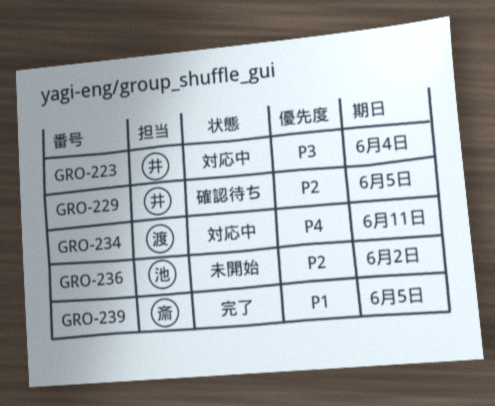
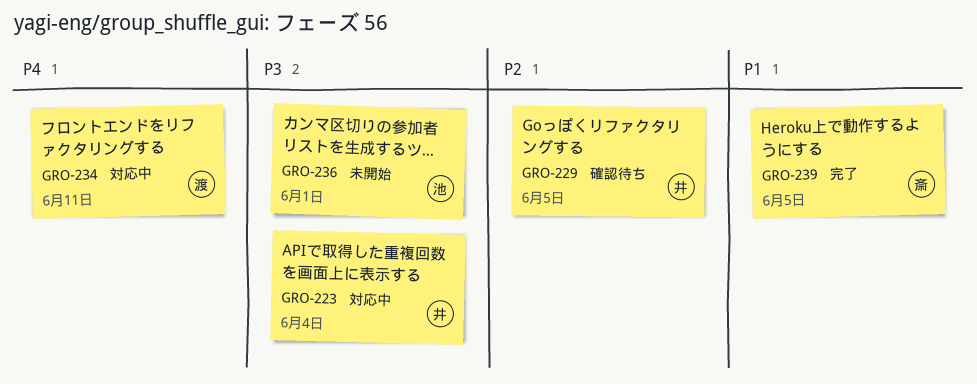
GRO-236, priority: P2 -> P3
GRO-236, due: Jun 2 -> Jun 1

